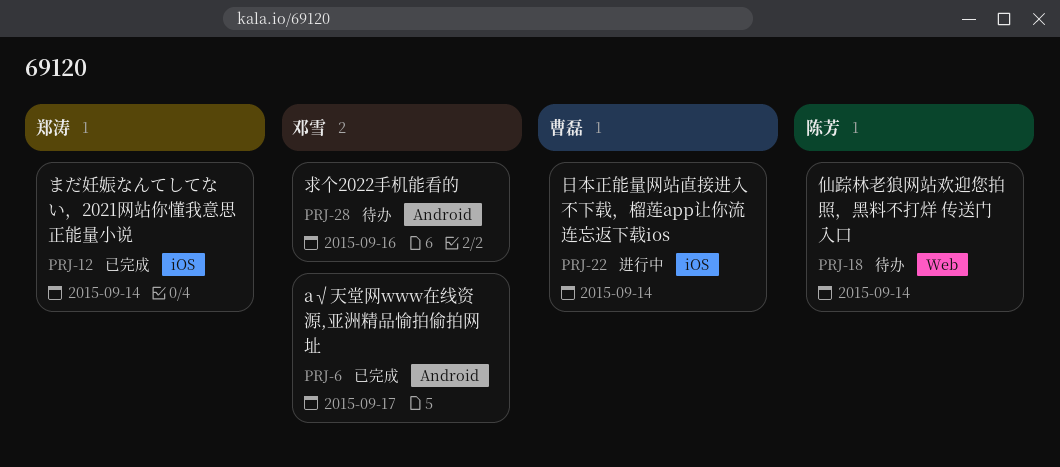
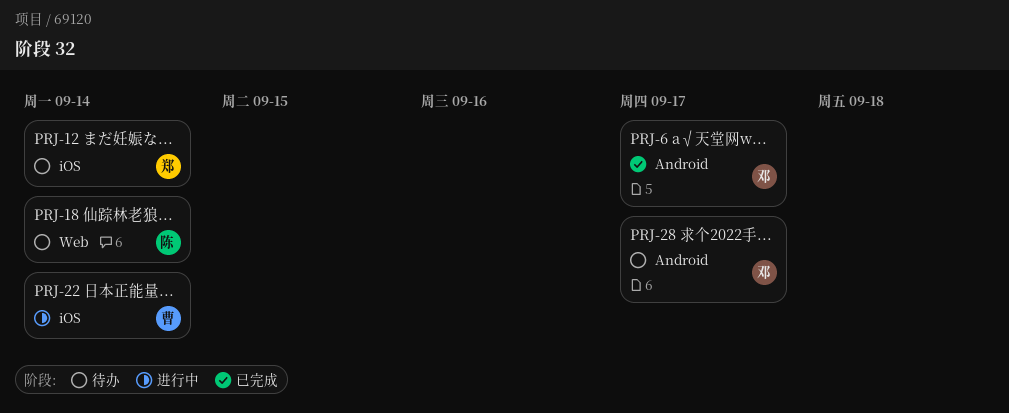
PRJ-12, status: 已完成 -> 待办
PRJ-28, due: Sep 16 -> Sep 17

